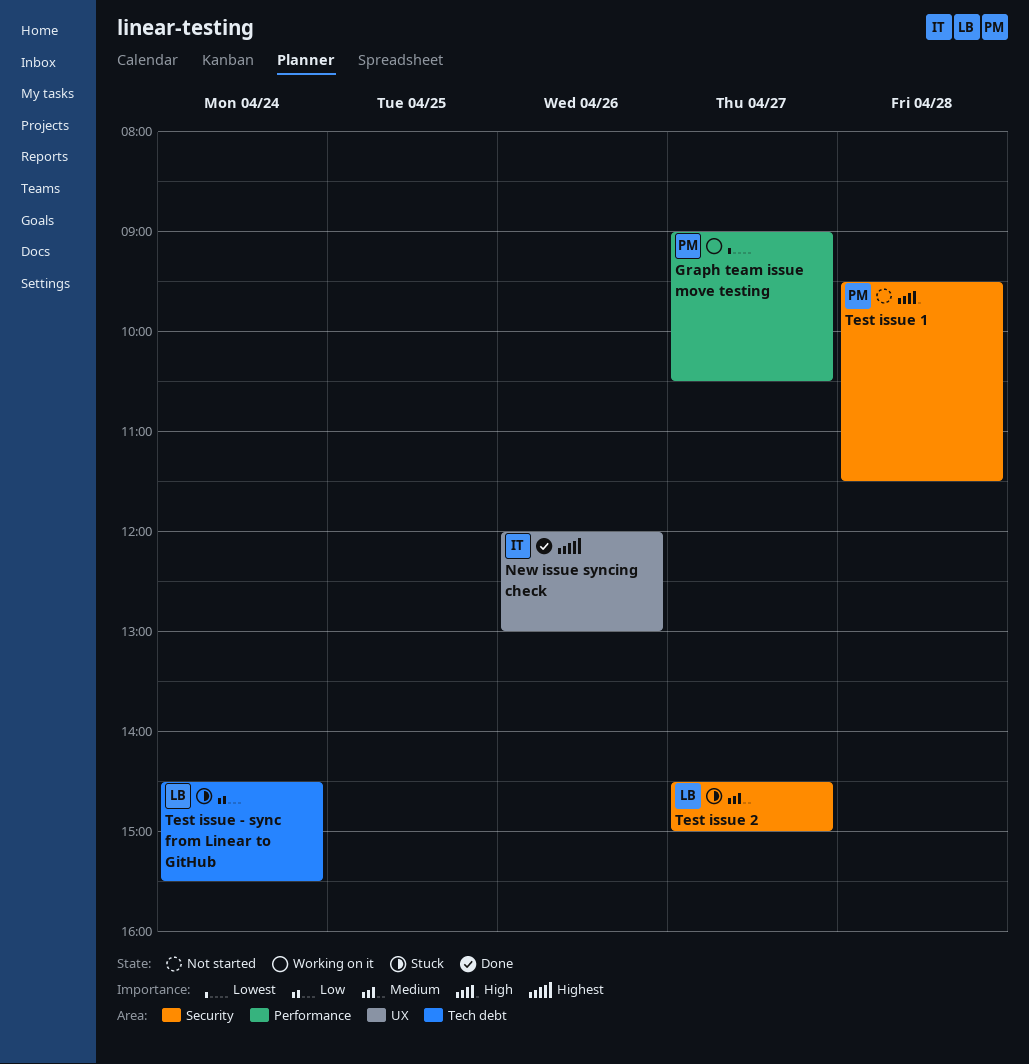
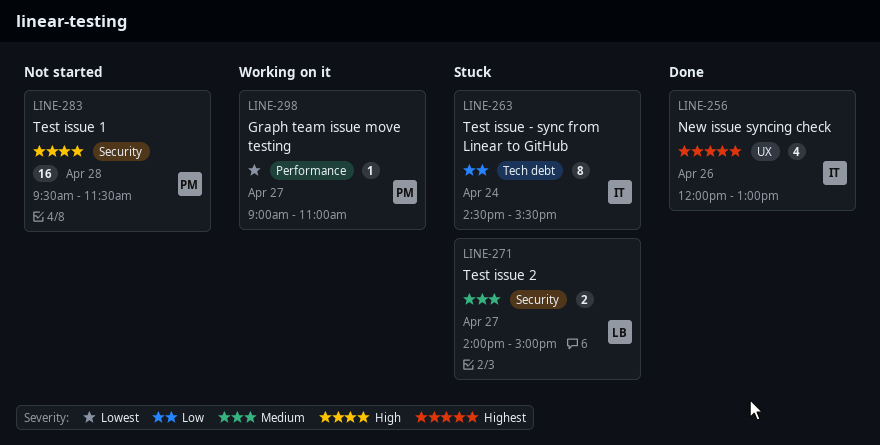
Graph team issue move testing, ends: 10:30 -> 11:00
Test issue - sync from Linear to GitHub, owner: LB -> IT
Test issue 2, begins: 14:30 -> 14:00

